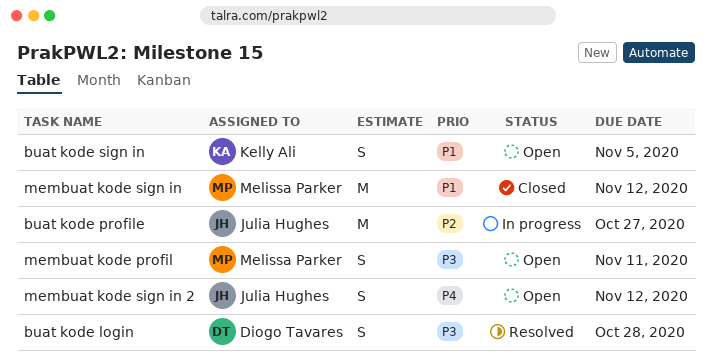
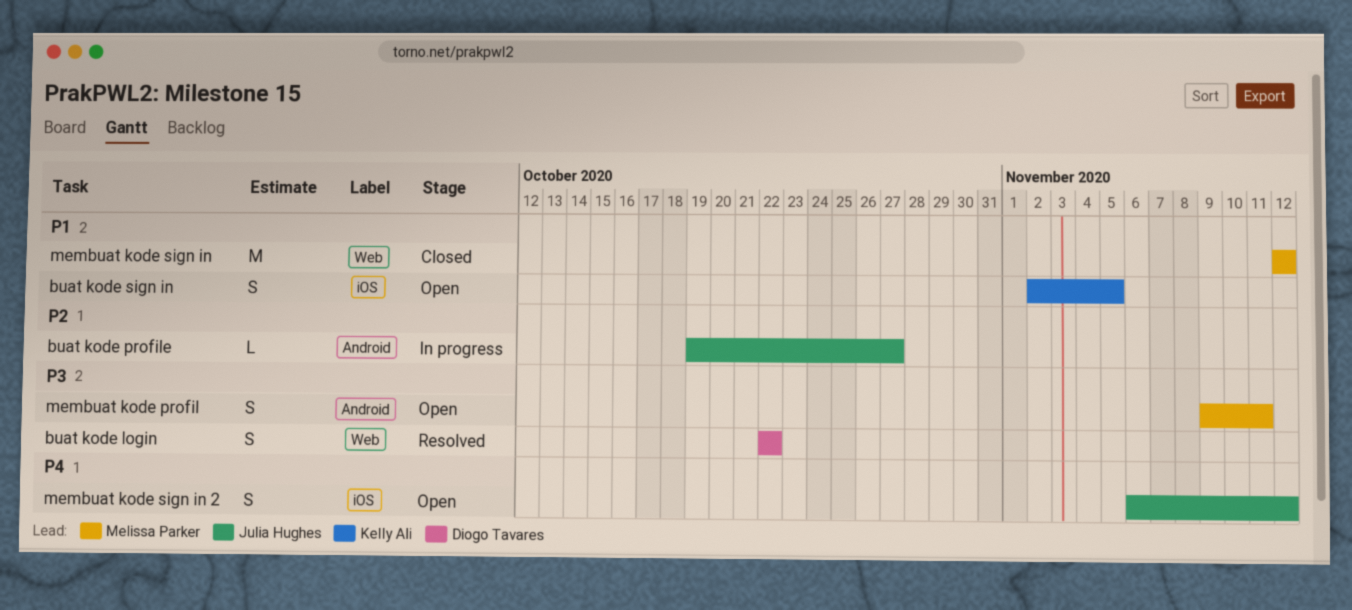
buat kode login, due: Oct 28 -> Oct 22
buat kode profile, estimate: M -> L

